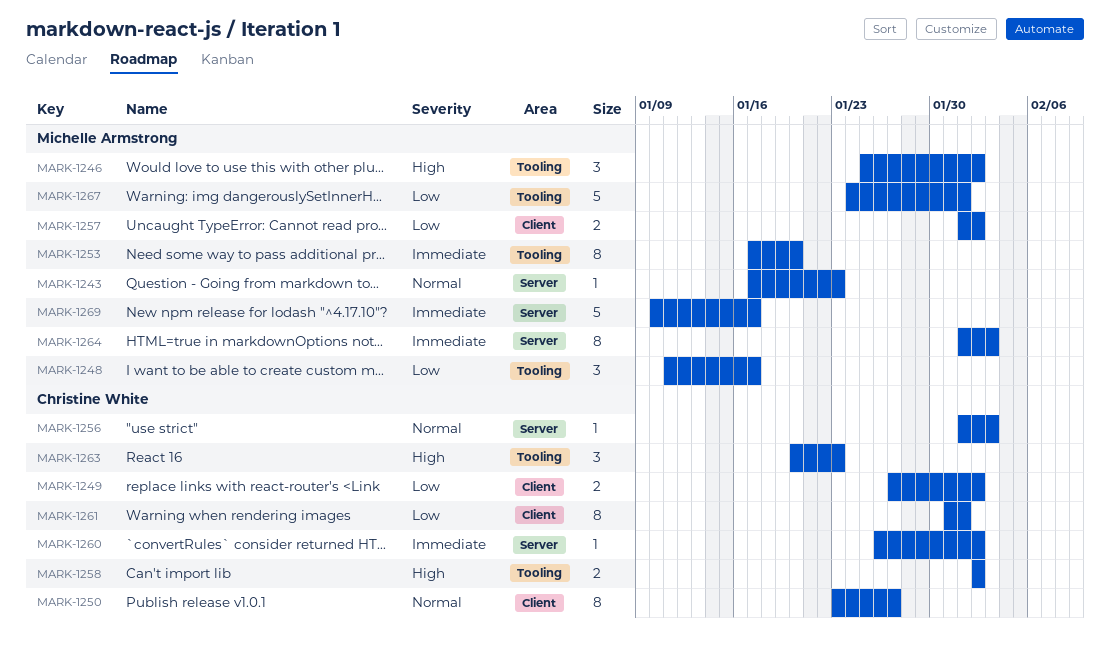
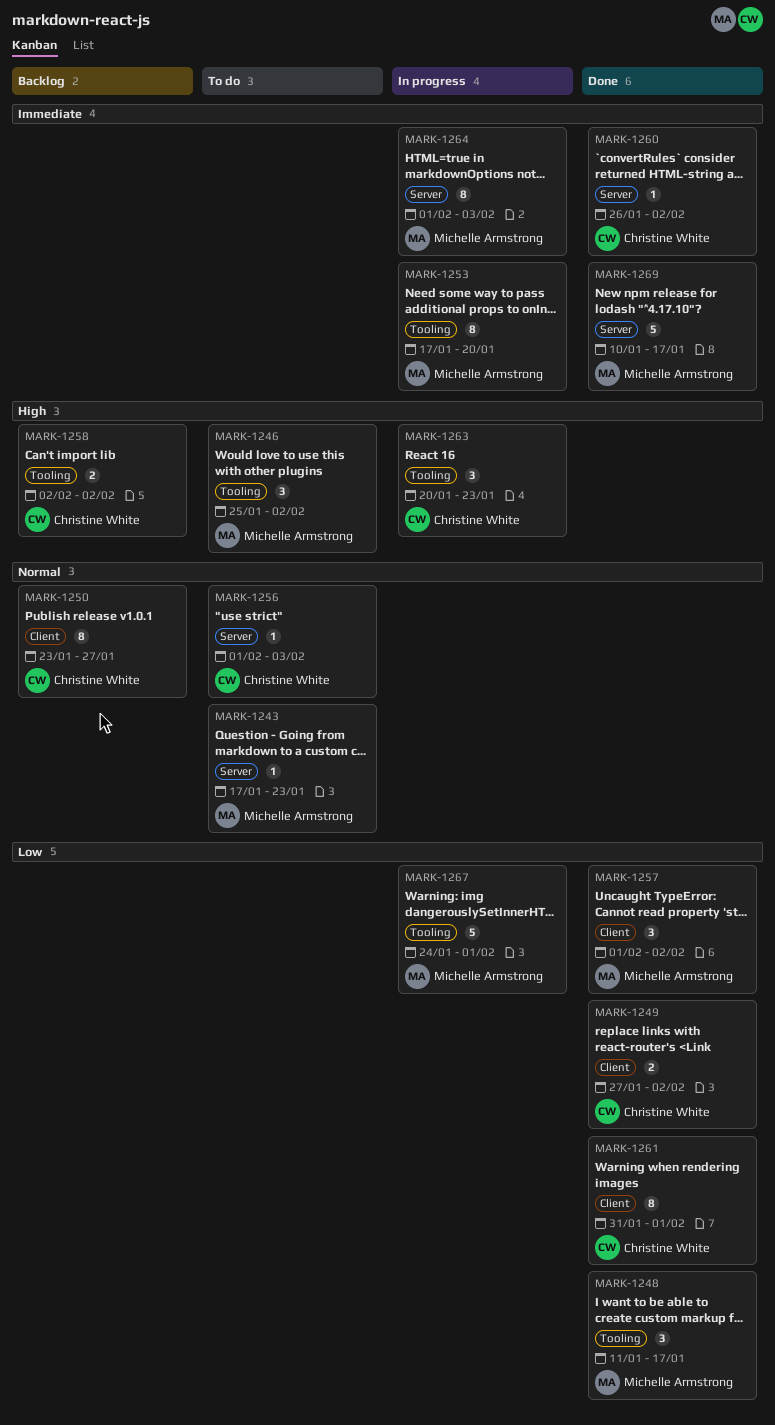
MARK-1257, estimate: 2 -> 3

